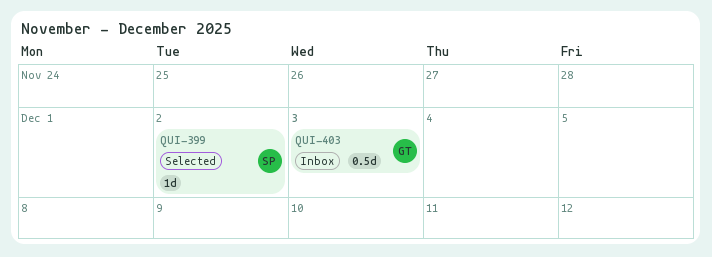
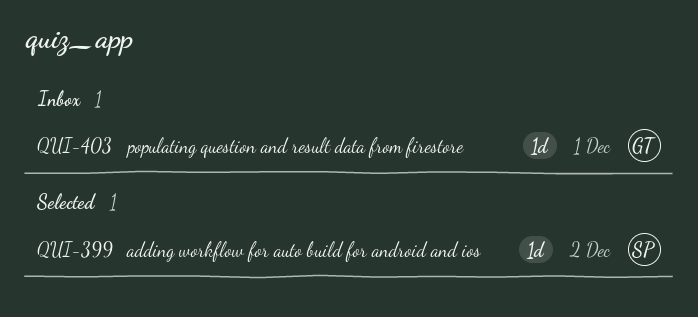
QUI-403, estimate: 0.5d -> 1d
QUI-403, due: Dec 3 -> Dec 1

